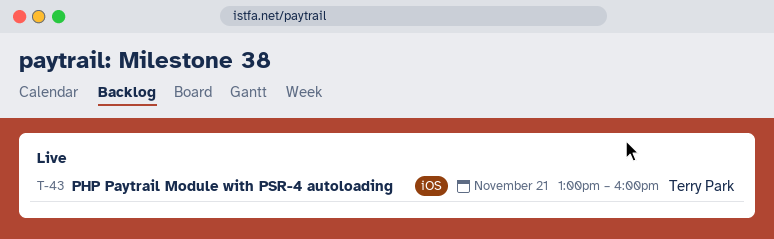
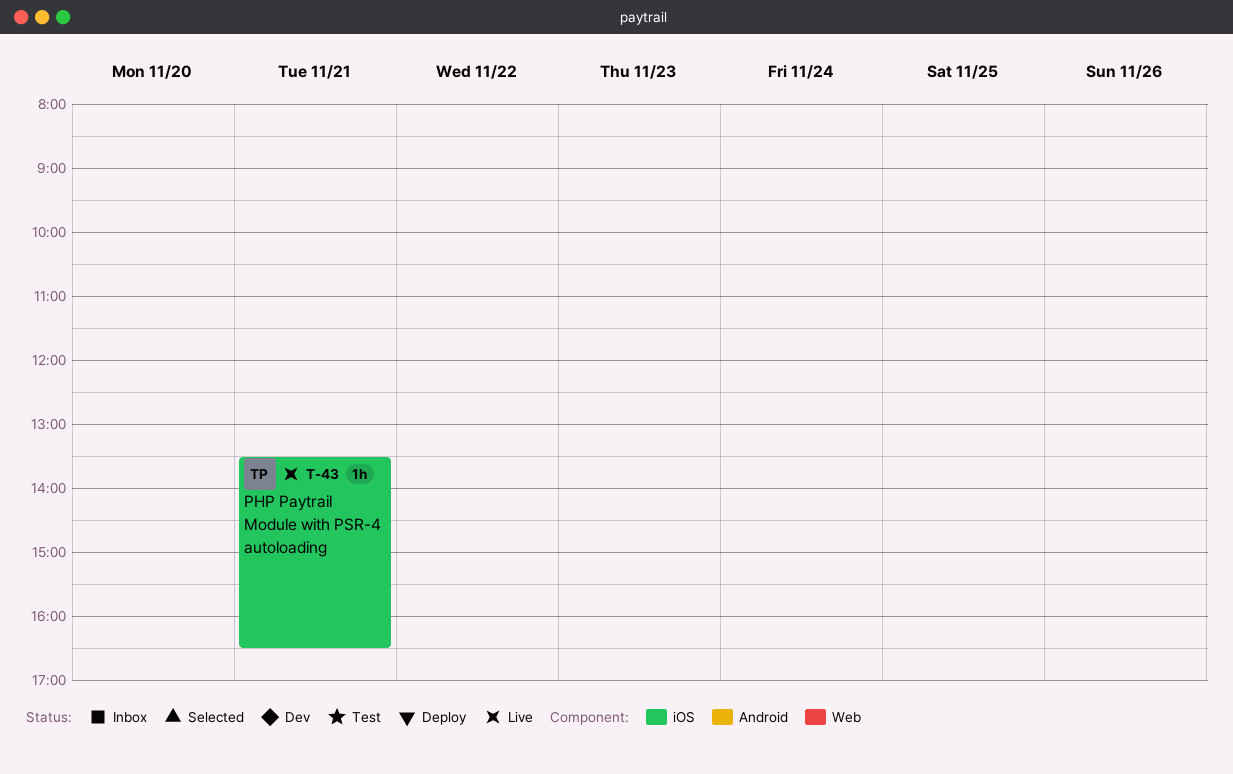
T-43, begins: 13:00 -> 13:30
T-43, ends: 16:00 -> 16:30

